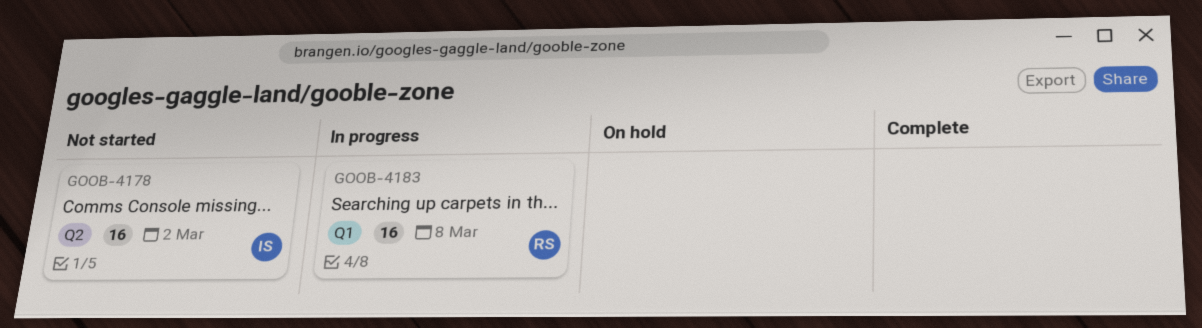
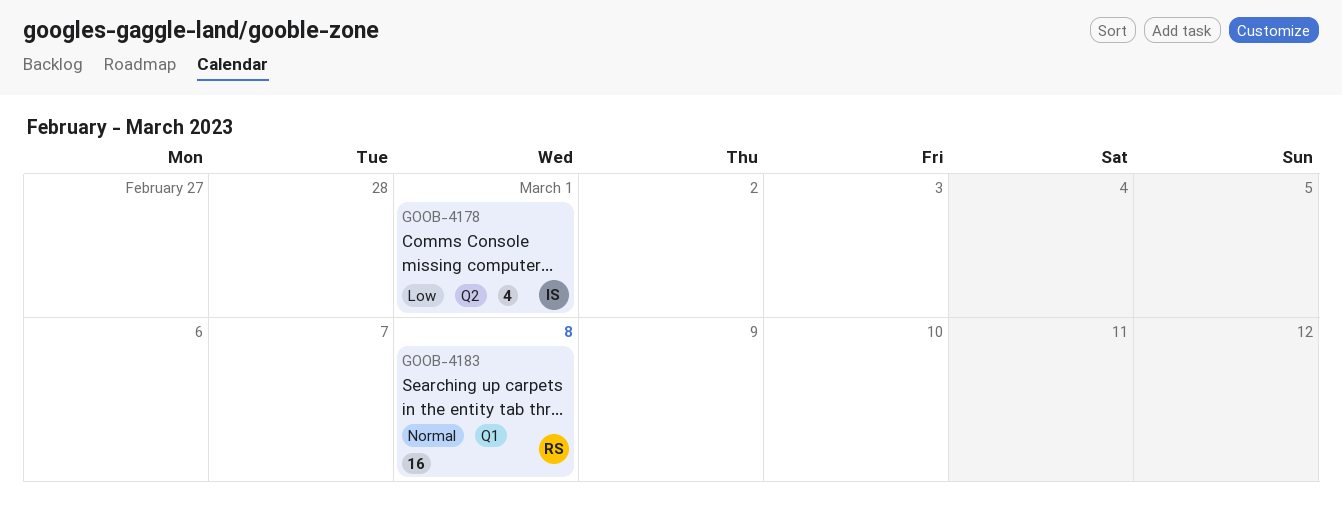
GOOB-4178, estimate: 16 -> 4
GOOB-4178, due: Mar 2 -> Mar 1

